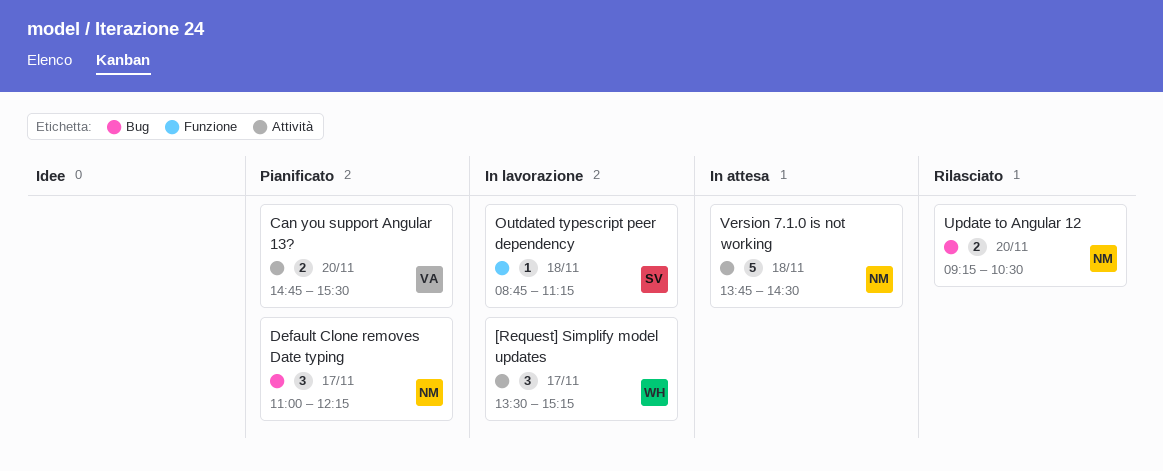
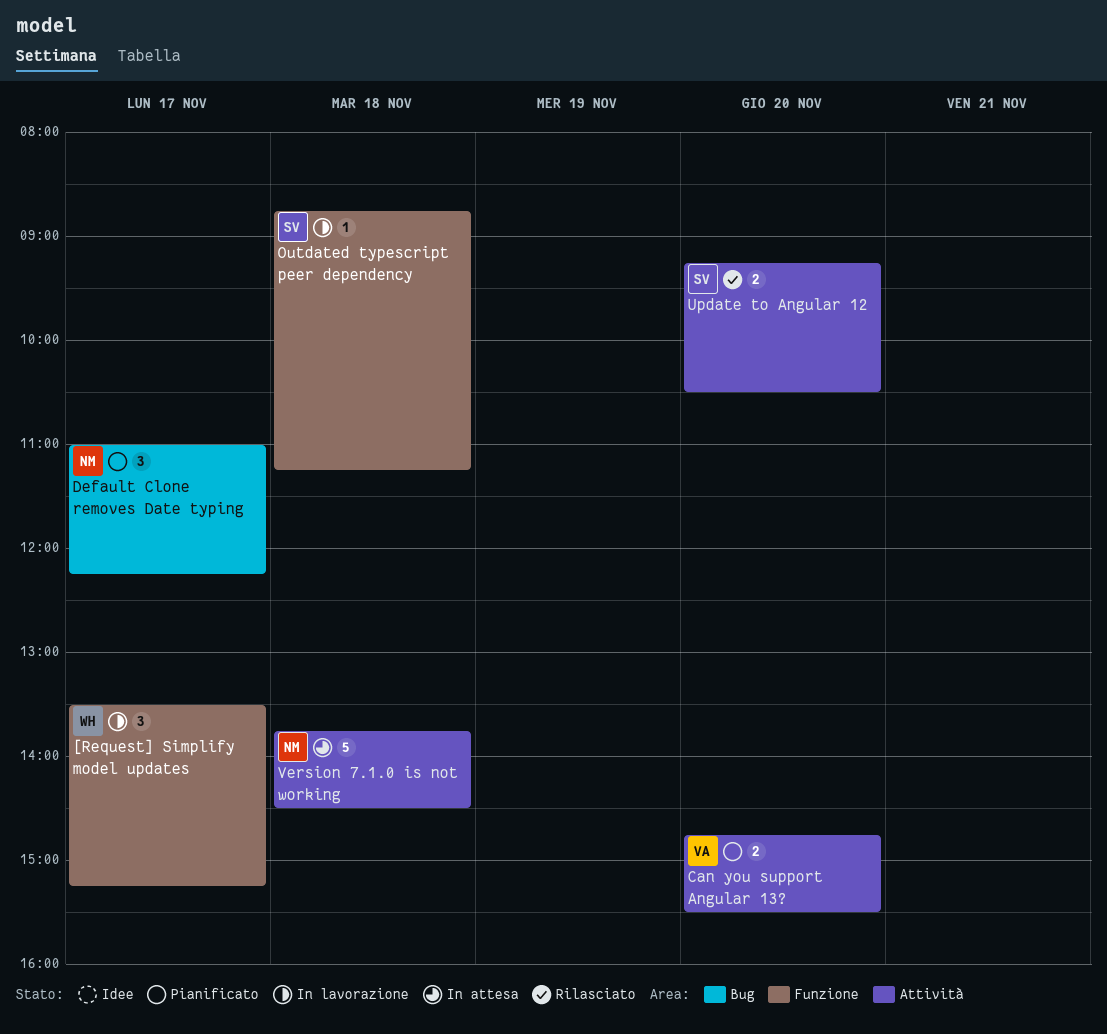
[Request] Simplify model updates, label: Attività -> Funzione
Update to Angular 12, owner: NM -> SV
Update to Angular 12, label: Bug -> Attività

